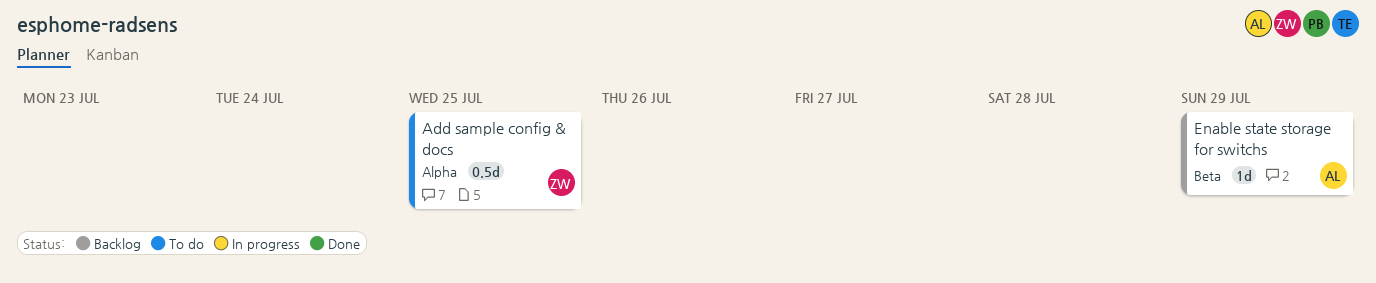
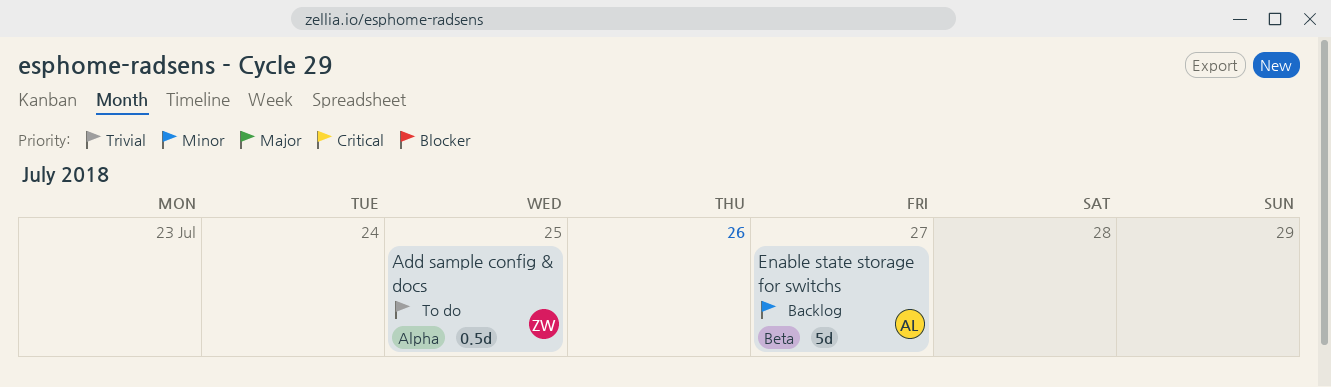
Enable state storage for switchs, estimate: 1d -> 5d
Enable state storage for switchs, due: Jul 29 -> Jul 27

